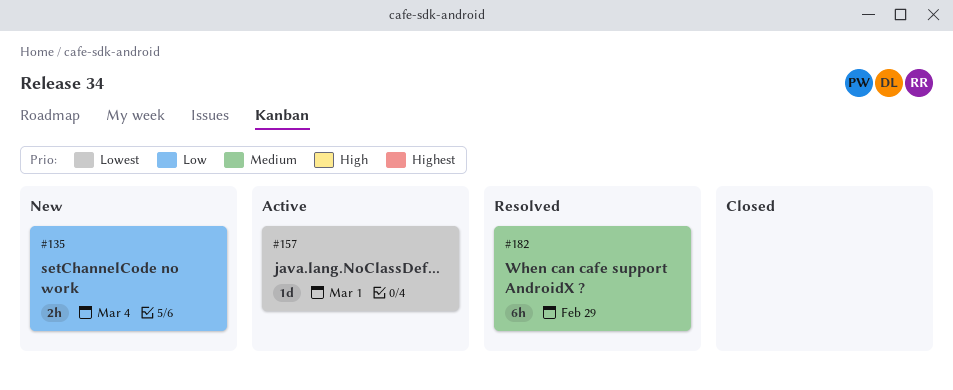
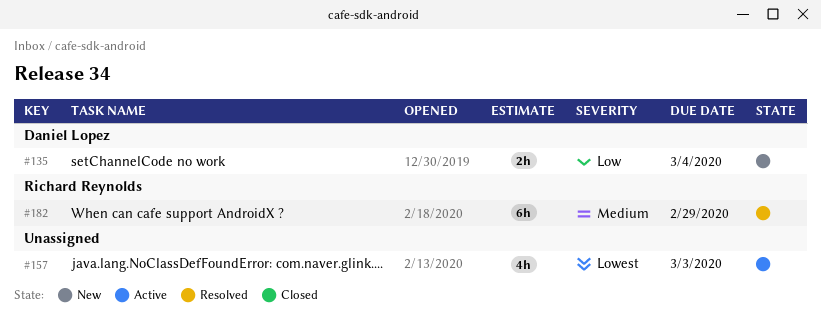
#157, estimate: 1d -> 4h
#157, due: Mar 1 -> Mar 3

